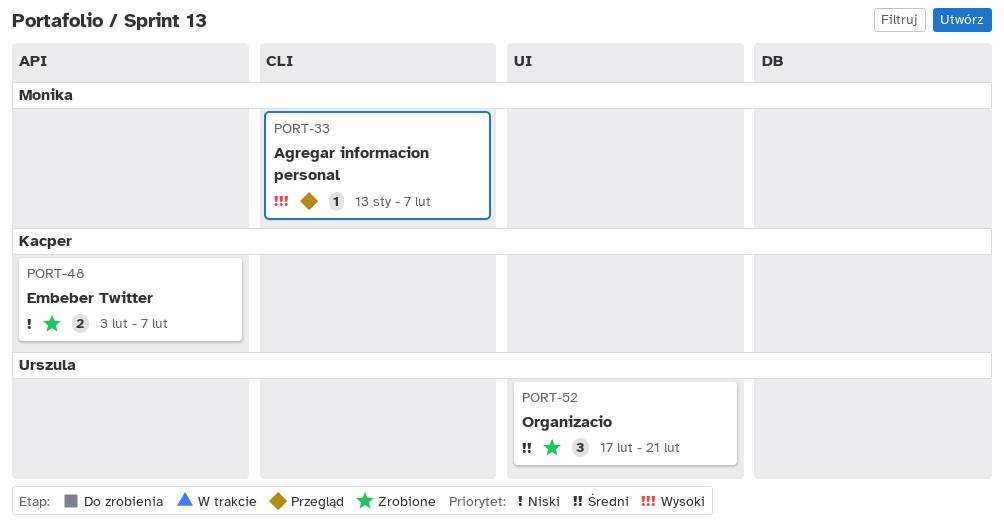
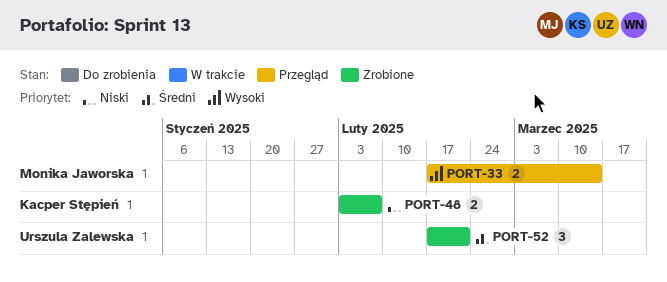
PORT-33, estimate: 1 -> 2
PORT-33, start: Jan 13 -> Feb 17
PORT-33, due: Feb 7 -> Mar 14

